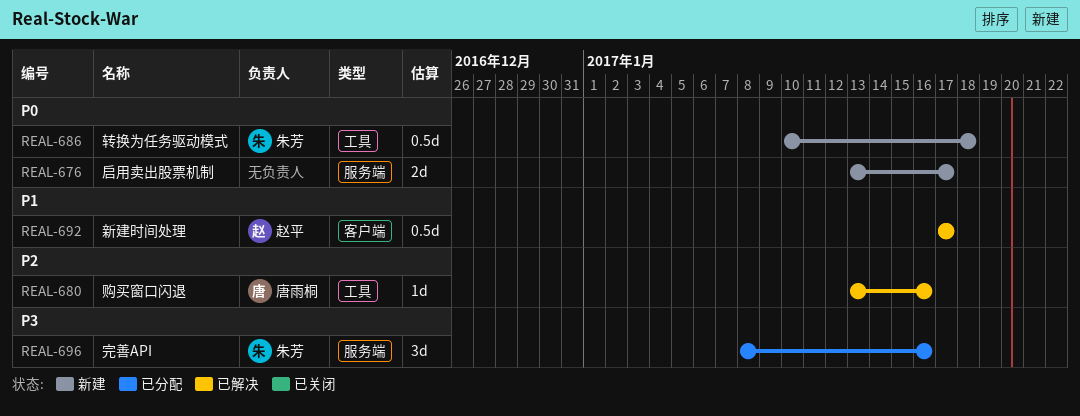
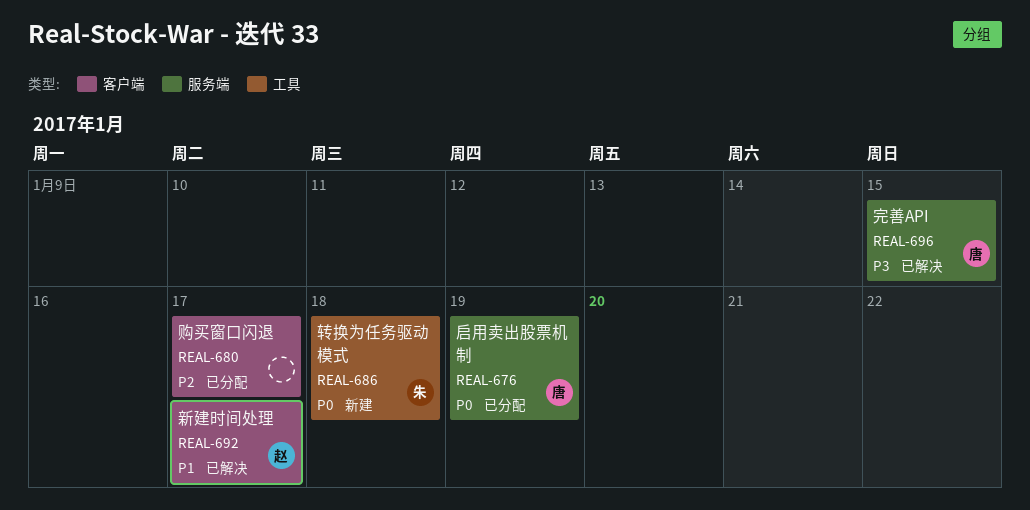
REAL-676, status: 新建 -> 已分配
REAL-676, owner: none -> 唐雨桐
REAL-676, due: Jan 17 -> Jan 19
REAL-680, status: 已解决 -> 已分配
REAL-680, owner: 唐雨桐 -> none
REAL-680, label: 工具 -> 客户端
REAL-680, due: Jan 16 -> Jan 17
REAL-696, status: 已分配 -> 已解决
REAL-696, owner: 朱芳 -> 唐雨桐
REAL-696, due: Jan 16 -> Jan 15

